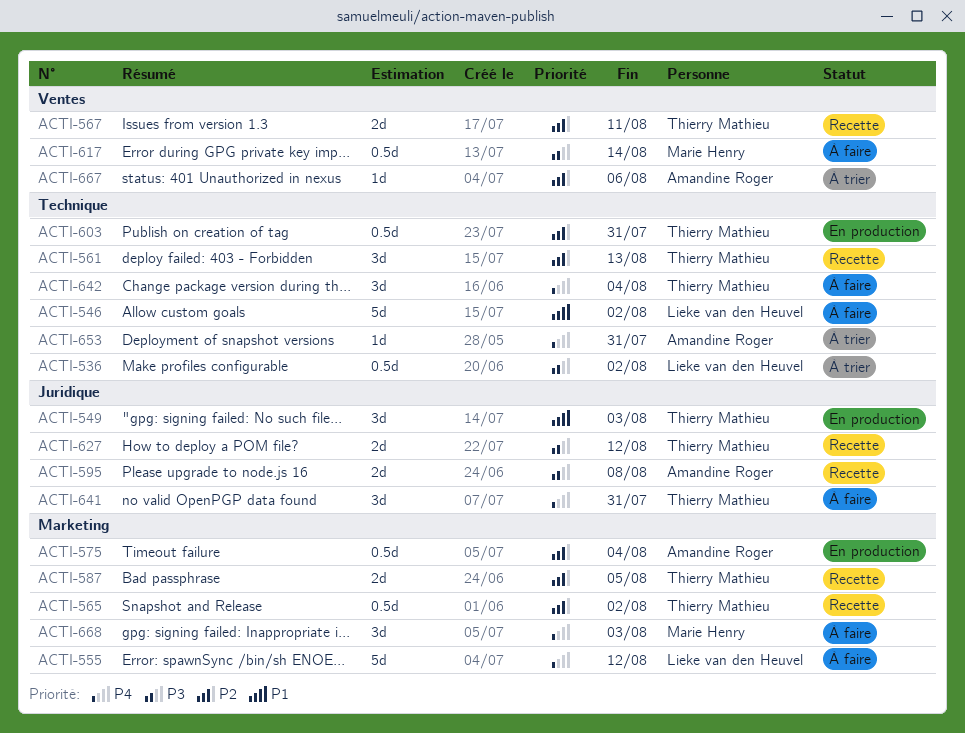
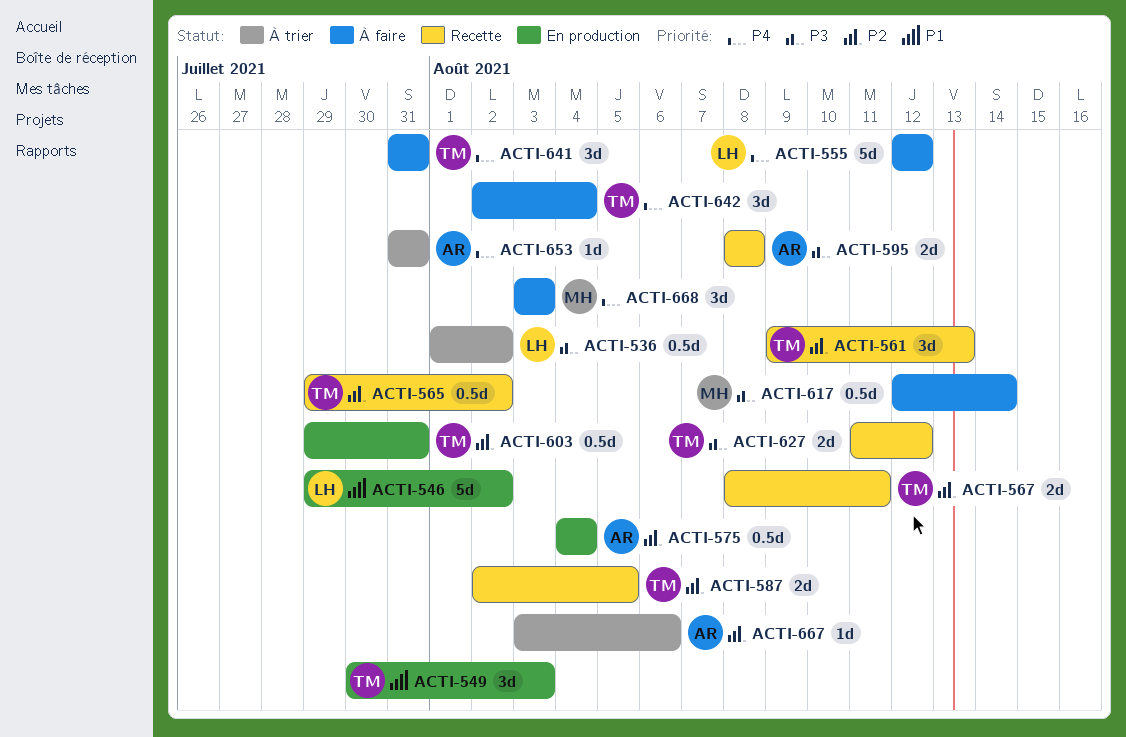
ACTI-546, status: À faire -> En production

